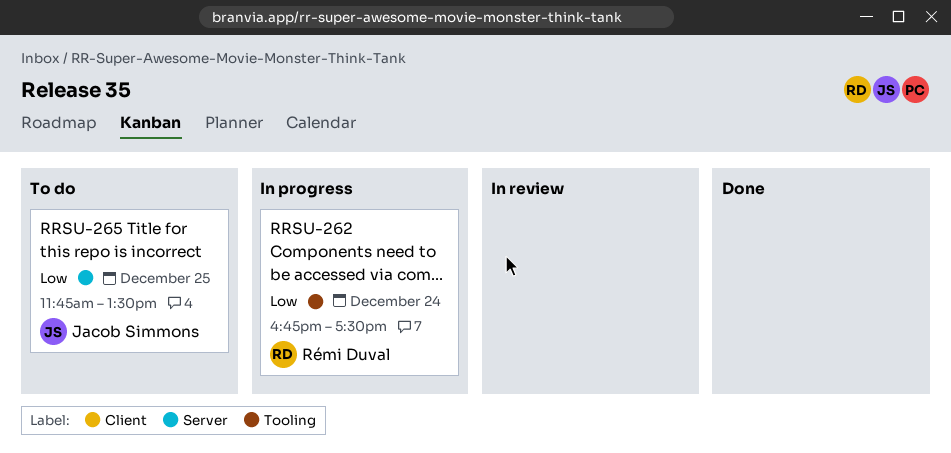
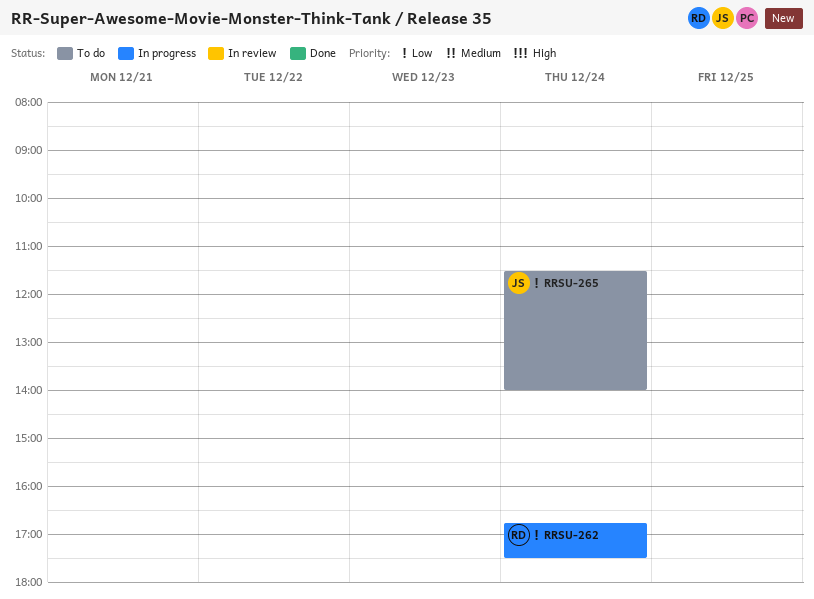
RRSU-265, day: Dec 25 -> Dec 24
RRSU-265, begins: 11:45 -> 11:30
RRSU-265, ends: 13:30 -> 14:00

